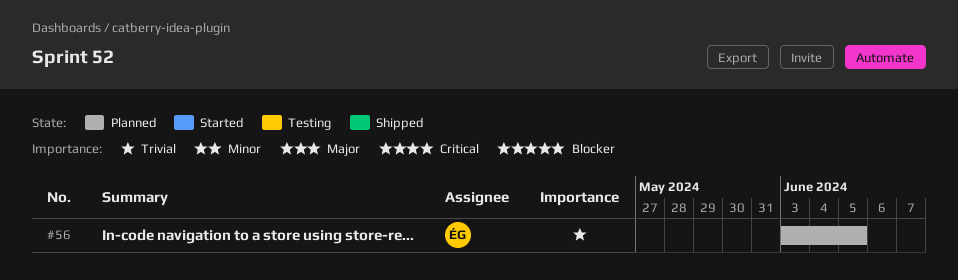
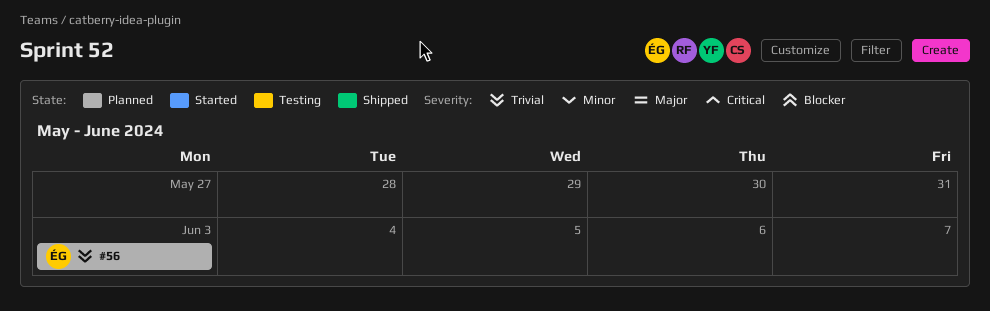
#56, due: Jun 5 -> Jun 3

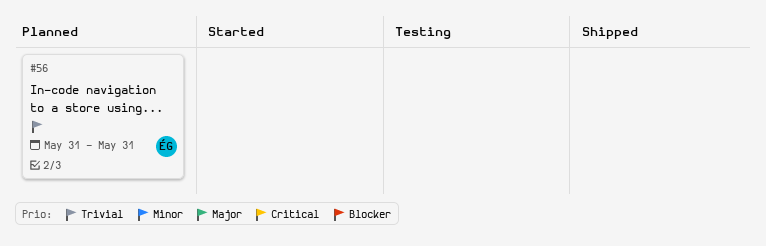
#56, start: Jun 3 -> May 31
#56, due: Jun 3 -> May 31

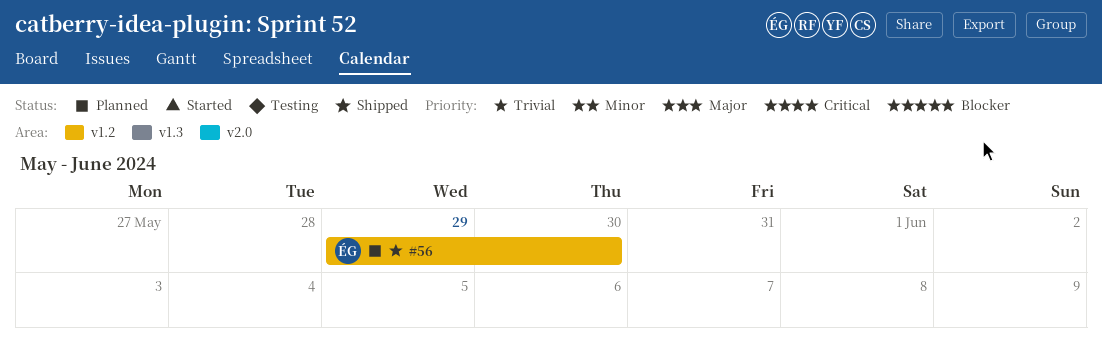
#56, start: May 31 -> May 29
#56, due: May 31 -> May 30

